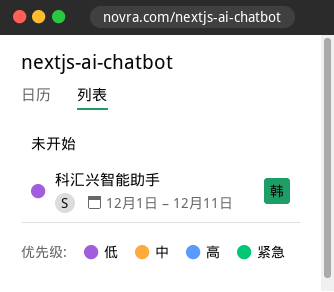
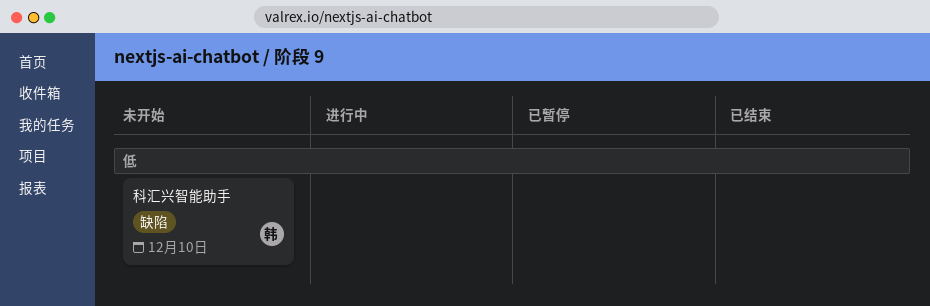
科汇兴智能助手, due: Dec 11 -> Dec 10

